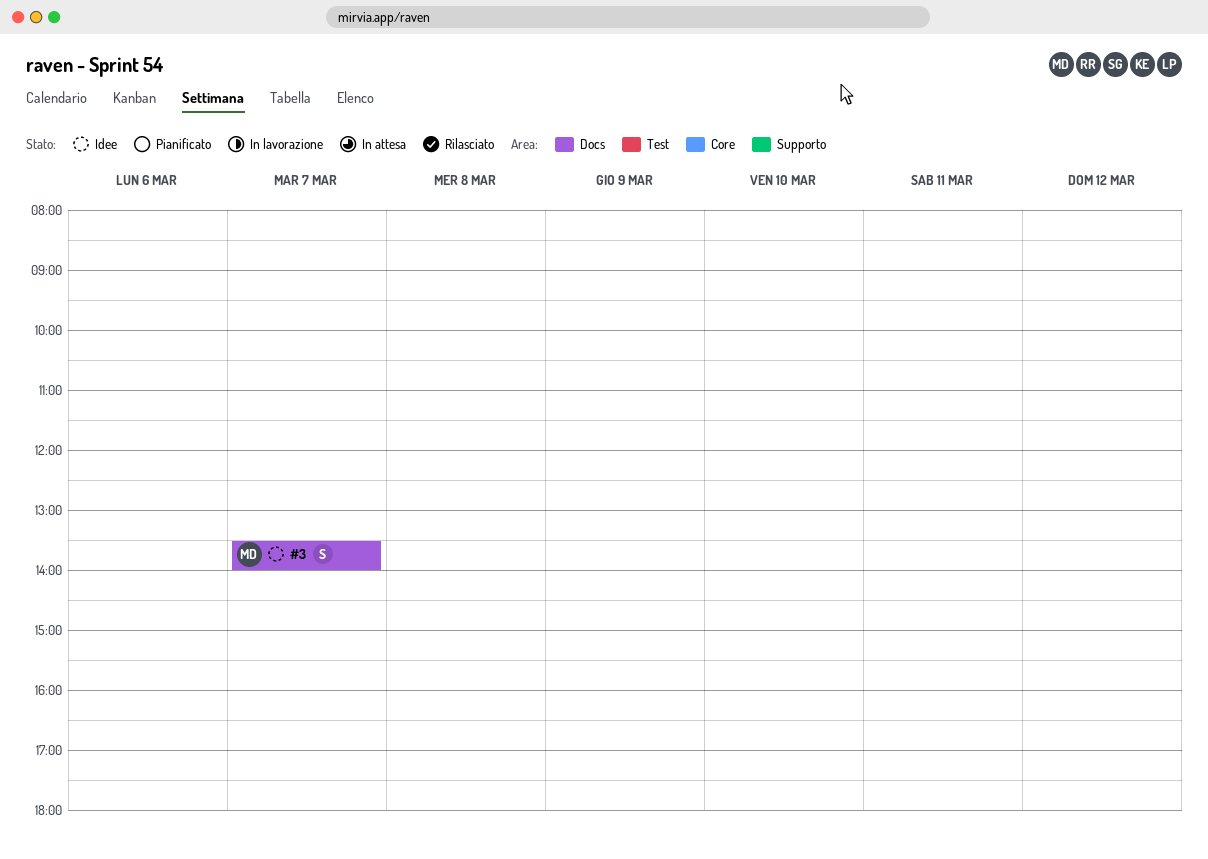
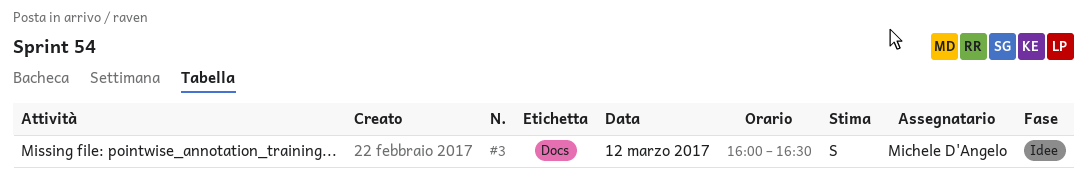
#3, day: Mar 7 -> Mar 12
#3, begins: 13:30 -> 16:00
#3, ends: 14:00 -> 16:30

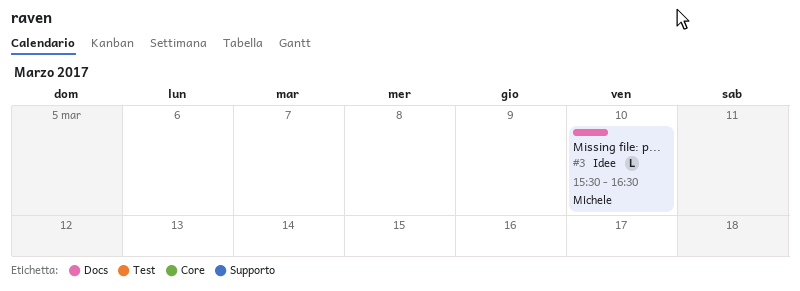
#3, estimate: S -> L
#3, day: Mar 12 -> Mar 10
#3, begins: 16:00 -> 15:30

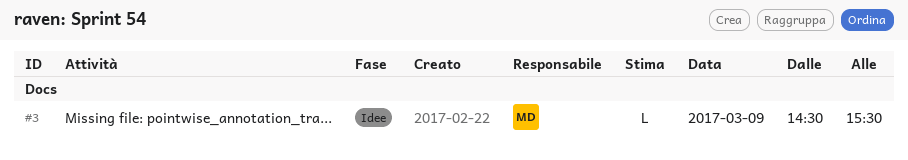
#3, day: Mar 10 -> Mar 9
#3, begins: 15:30 -> 14:30
#3, ends: 16:30 -> 15:30

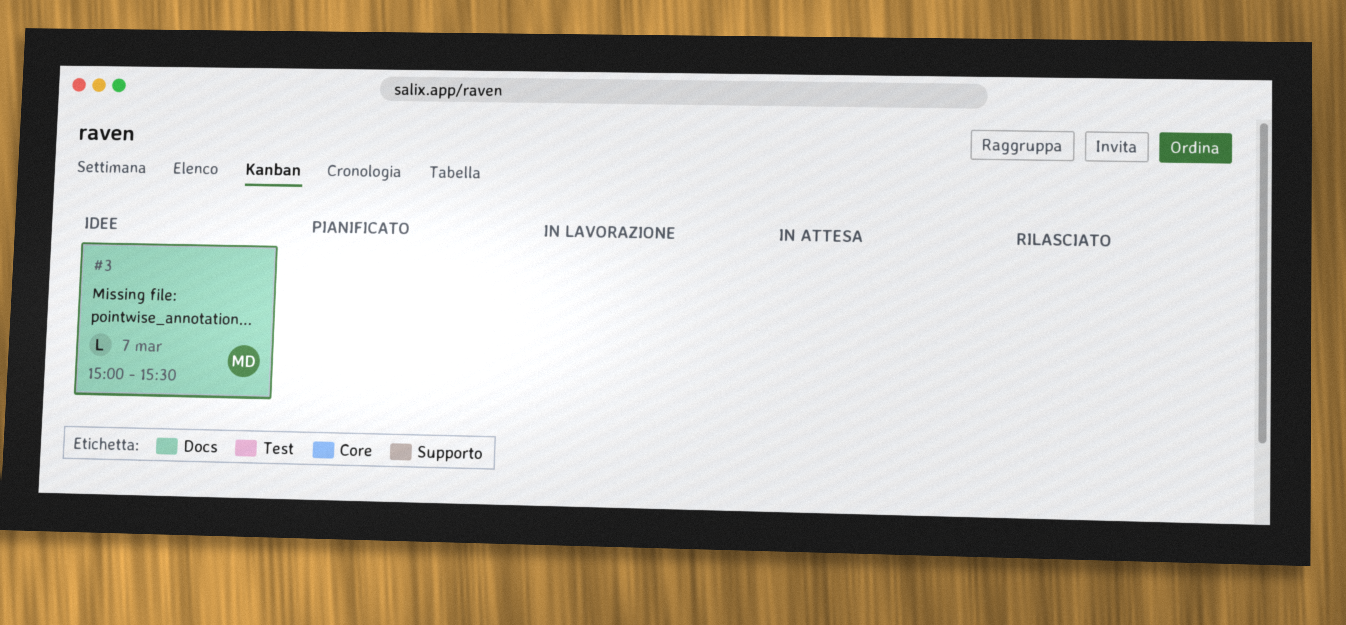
#3, day: Mar 9 -> Mar 7
#3, begins: 14:30 -> 15:00

